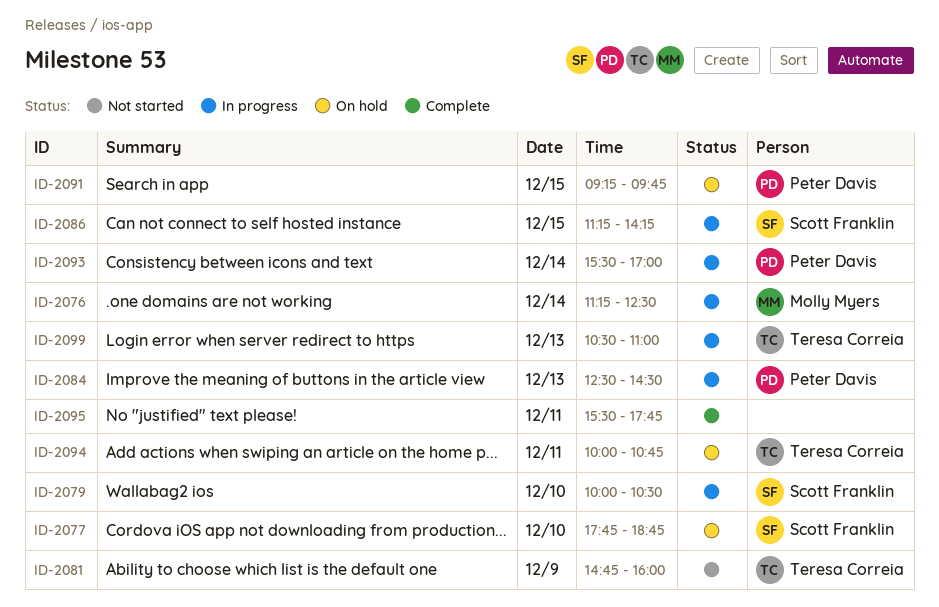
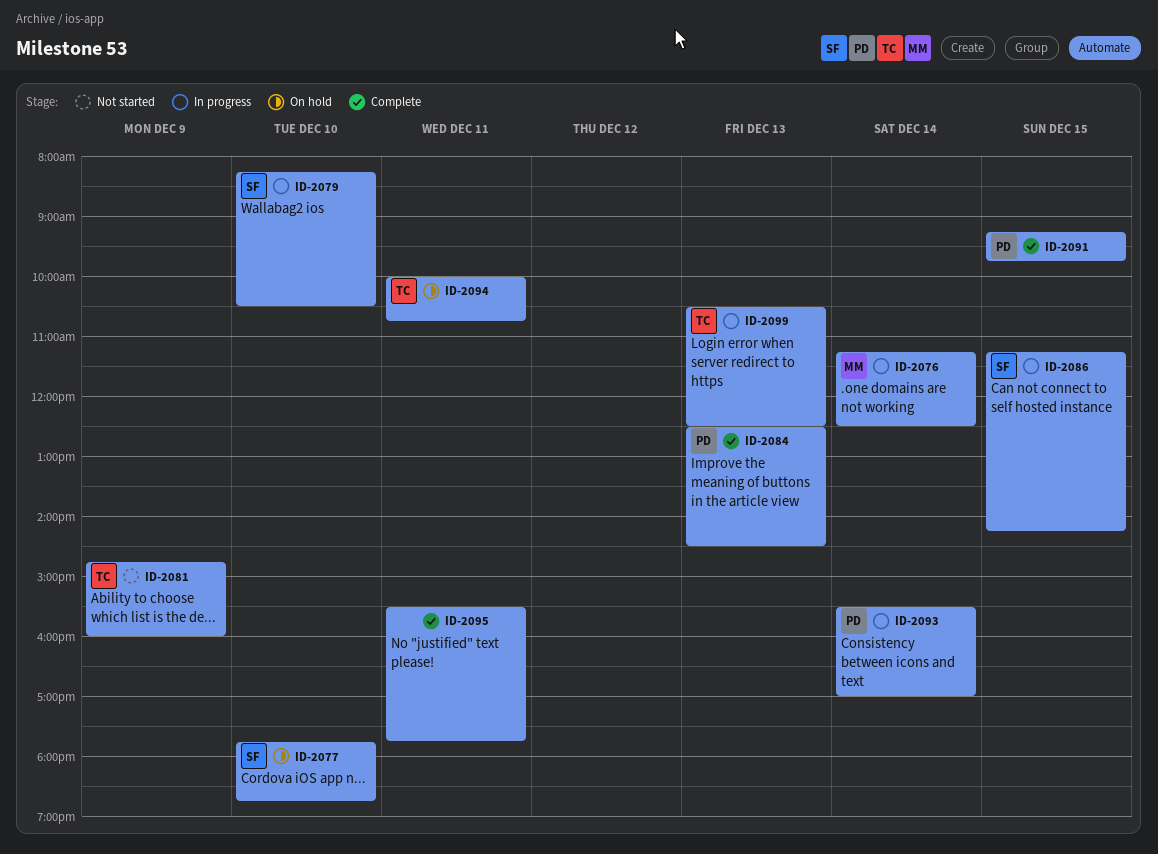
ID-2079, begins: 10:00 -> 08:15
ID-2084, status: In progress -> Complete
ID-2091, status: On hold -> Complete
ID-2099, ends: 11:00 -> 12:30

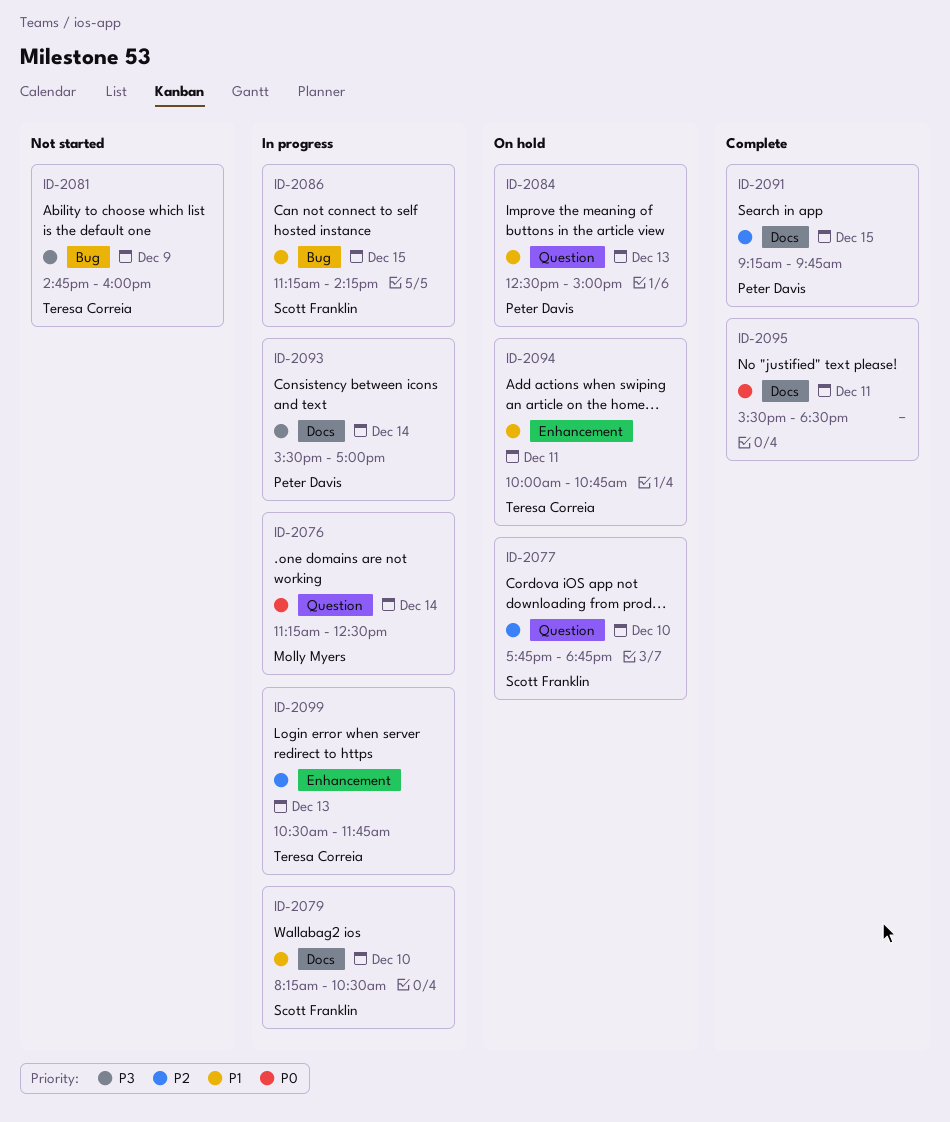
ID-2084, status: Complete -> On hold
ID-2084, ends: 14:30 -> 15:00
ID-2095, ends: 17:45 -> 18:30
ID-2099, ends: 12:30 -> 11:45

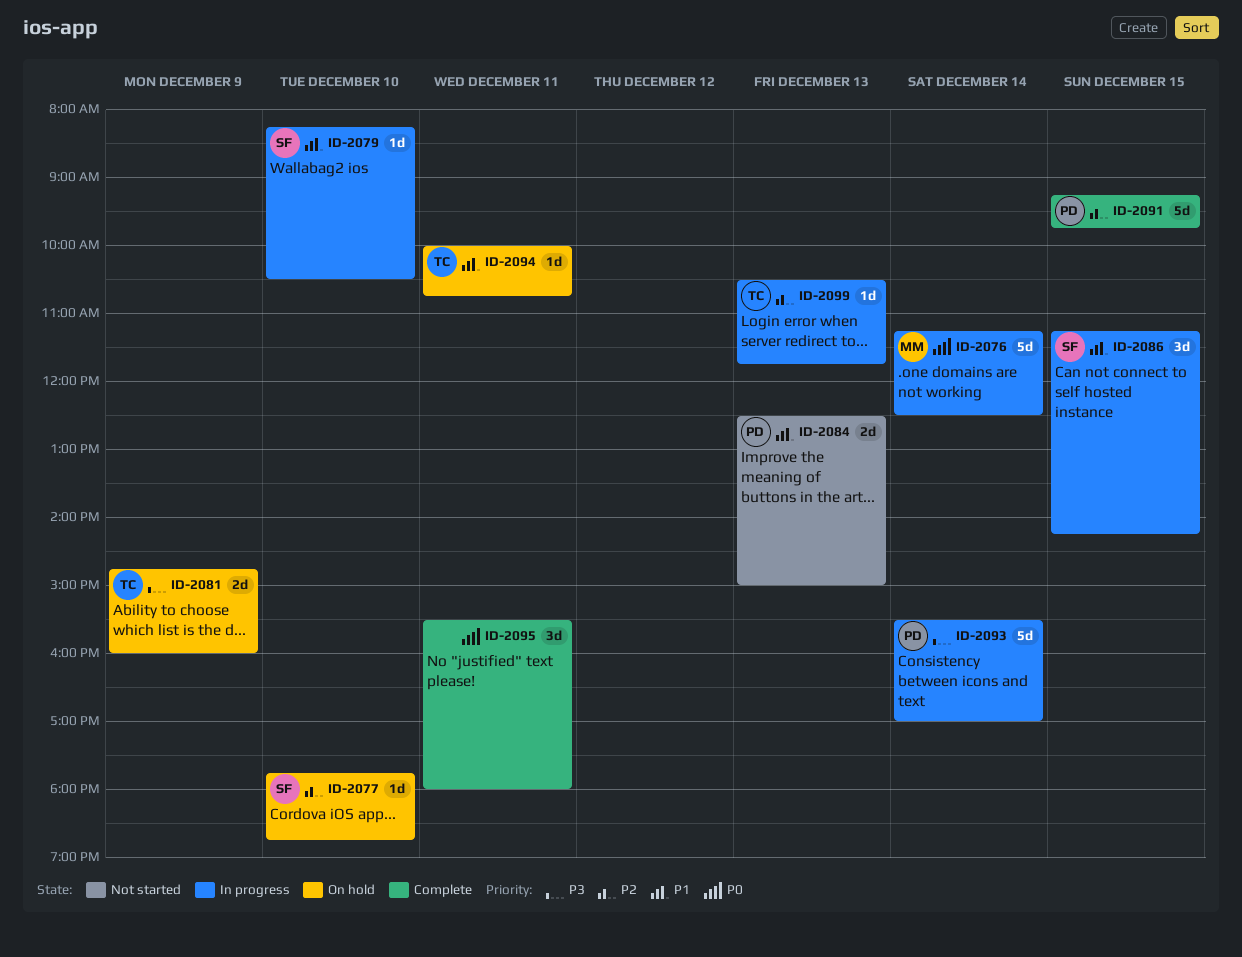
ID-2081, status: Not started -> On hold
ID-2084, status: On hold -> Not started
ID-2095, ends: 18:30 -> 18:00

